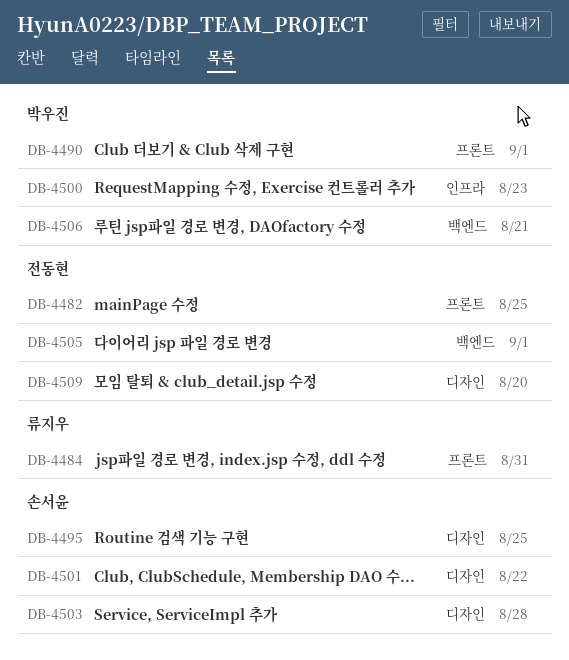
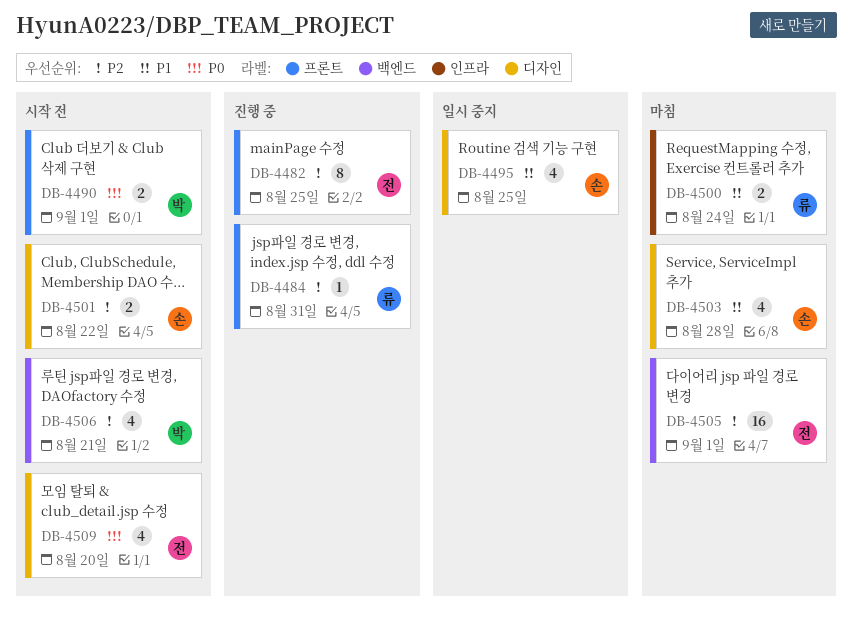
DB-4500, owner: 박우진 -> 류지우
DB-4500, due: Aug 23 -> Aug 24

